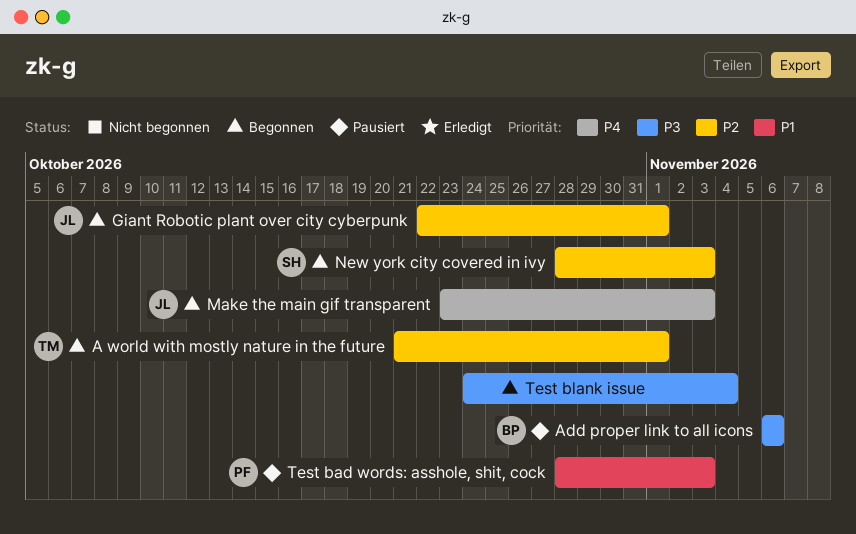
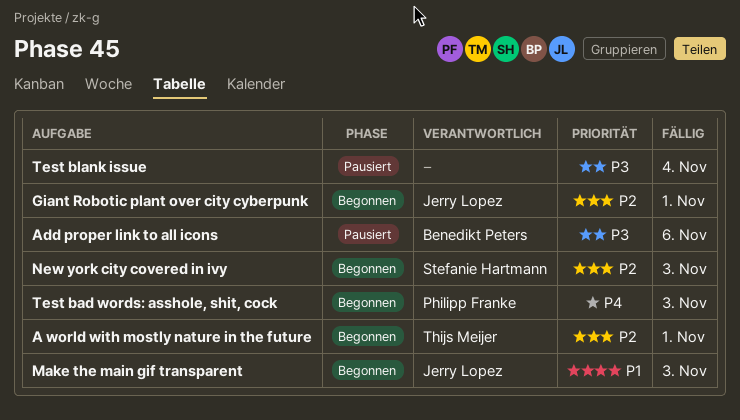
Make the main gif transparent, priority: P4 -> P1
Test bad words: asshole, shit, cock, status: Pausiert -> Begonnen
Test bad words: asshole, shit, cock, priority: P1 -> P4
Test blank issue, status: Begonnen -> Pausiert

